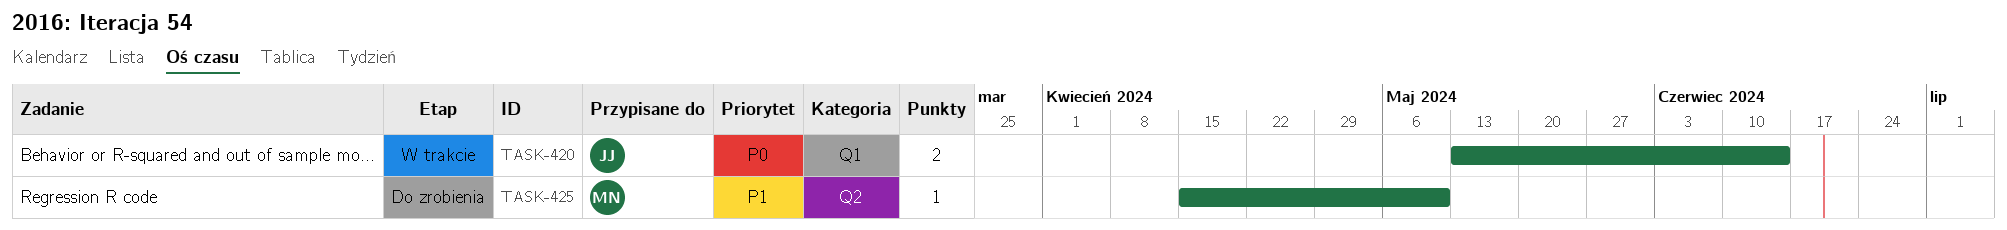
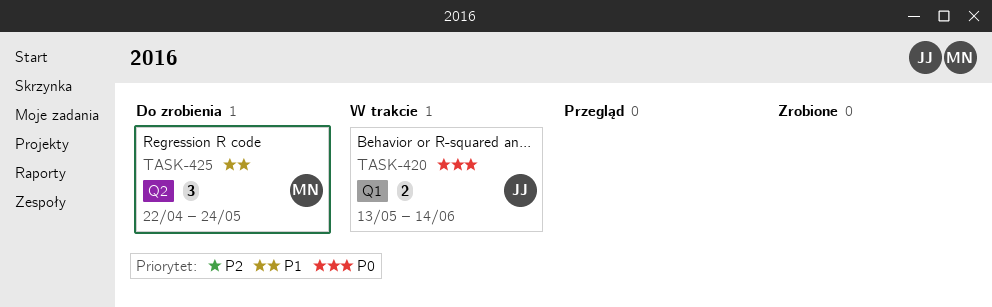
TASK-425, estimate: 1 -> 3
TASK-425, start: Apr 15 -> Apr 22
TASK-425, due: May 10 -> May 24

